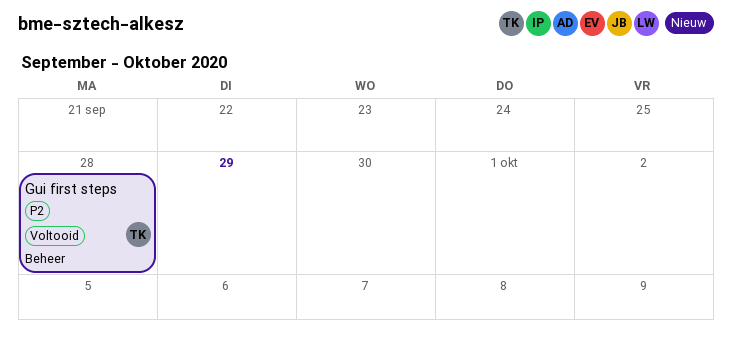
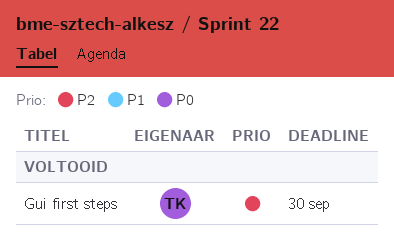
Gui first steps, due: Sep 28 -> Sep 30

